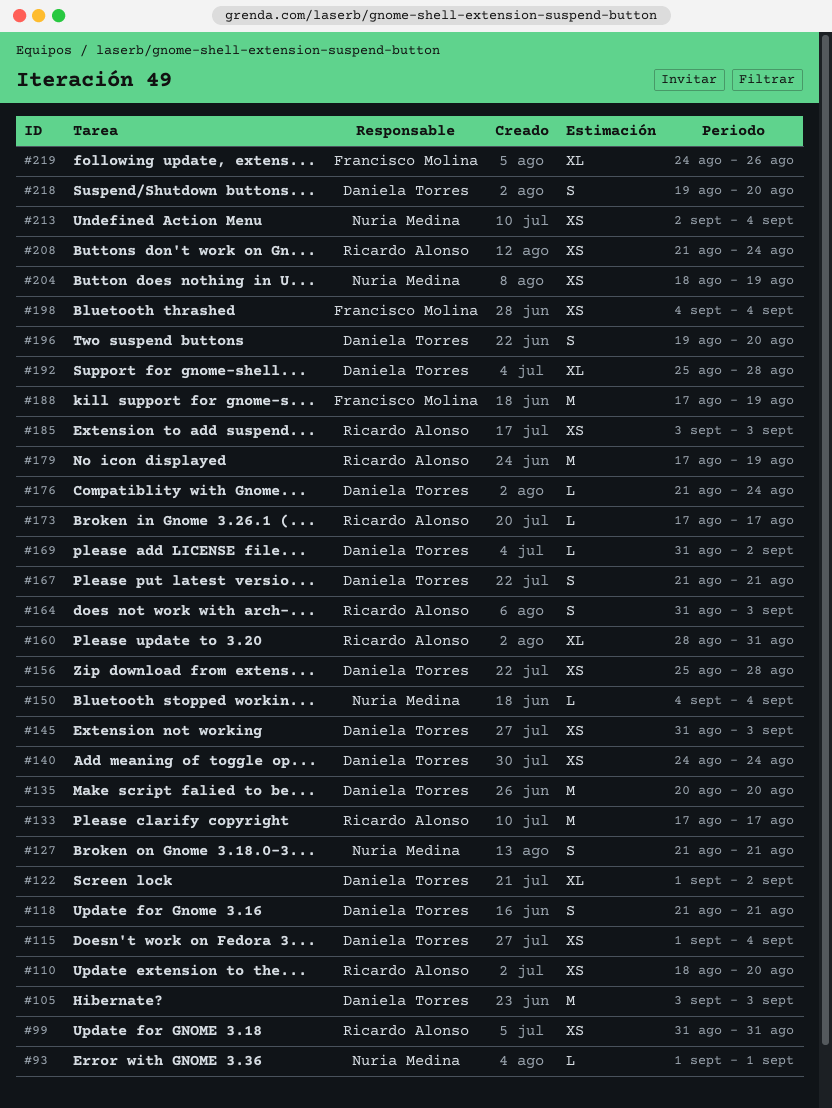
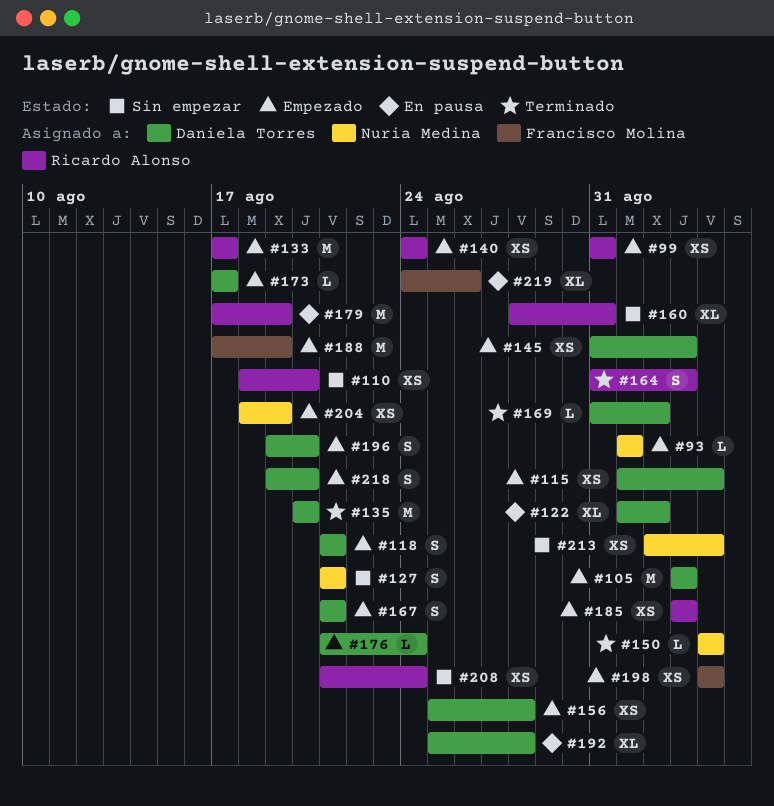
#140, owner: Daniela Torres -> Ricardo Alonso
#173, owner: Ricardo Alonso -> Daniela Torres

